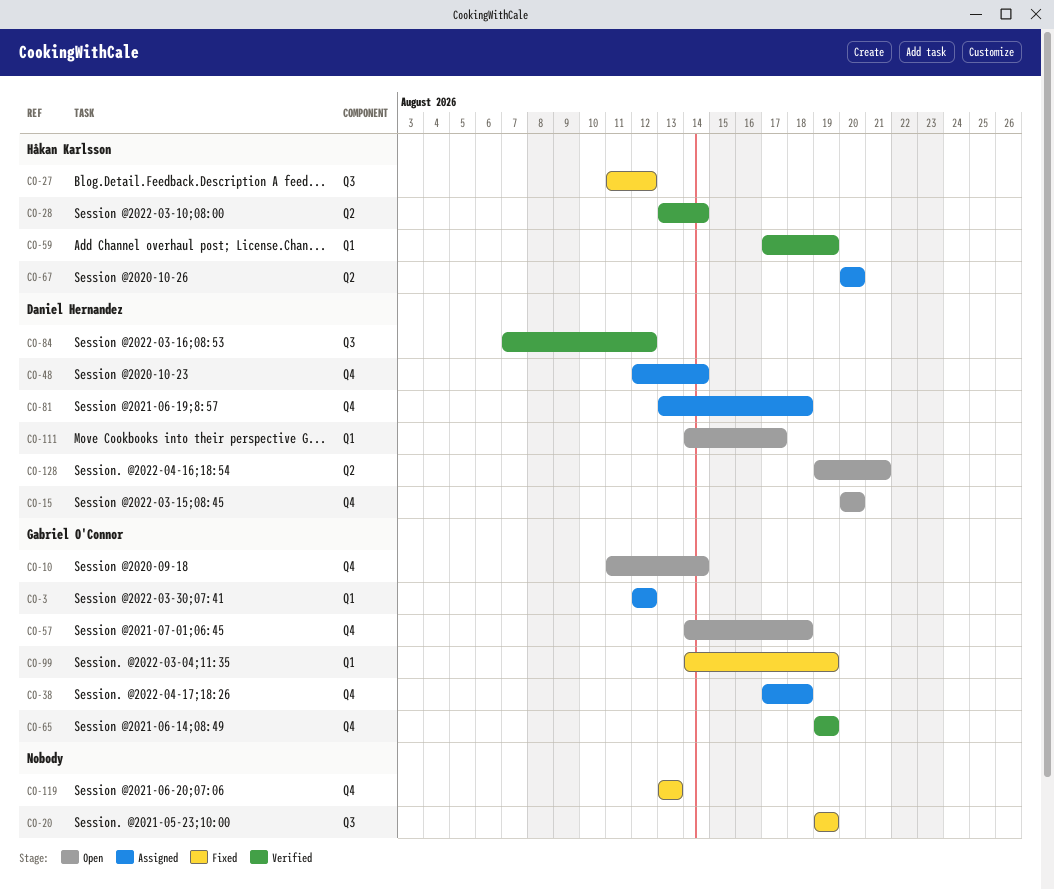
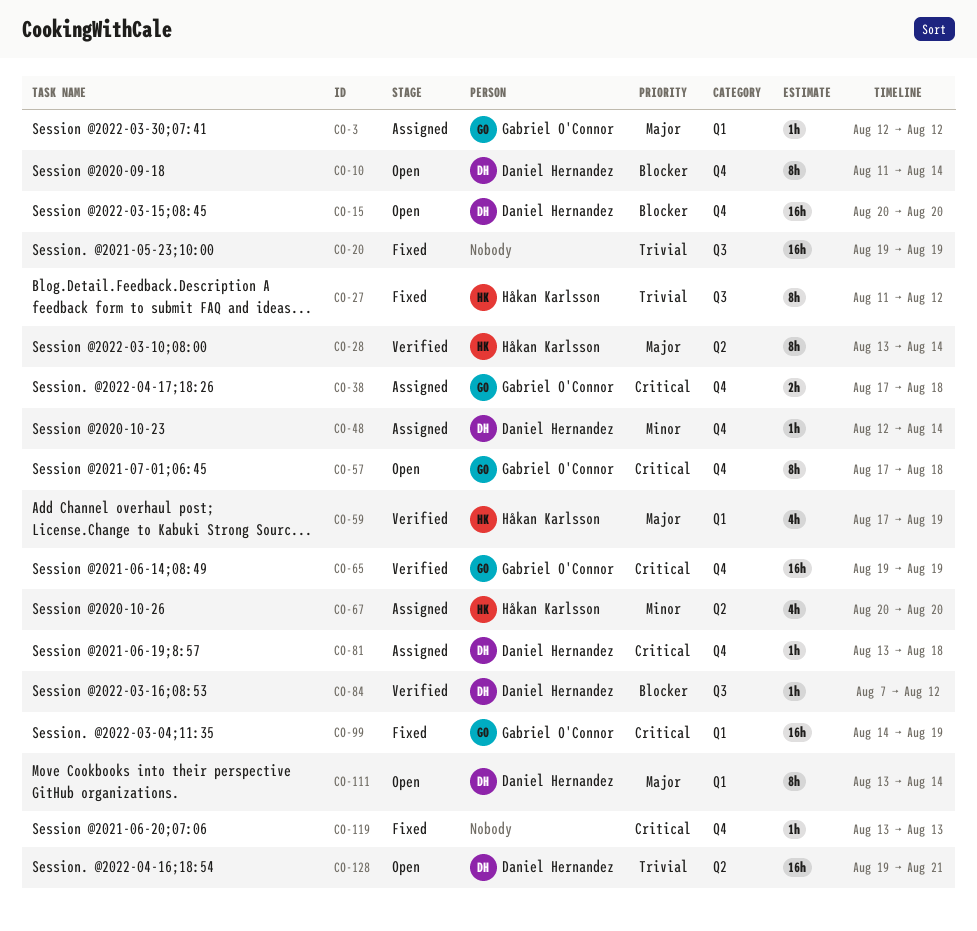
CO-10, owner: Gabriel O'Connor -> Daniel Hernandez
CO-57, start: Aug 14 -> Aug 17
CO-111, start: Aug 14 -> Aug 13
CO-111, due: Aug 17 -> Aug 14

